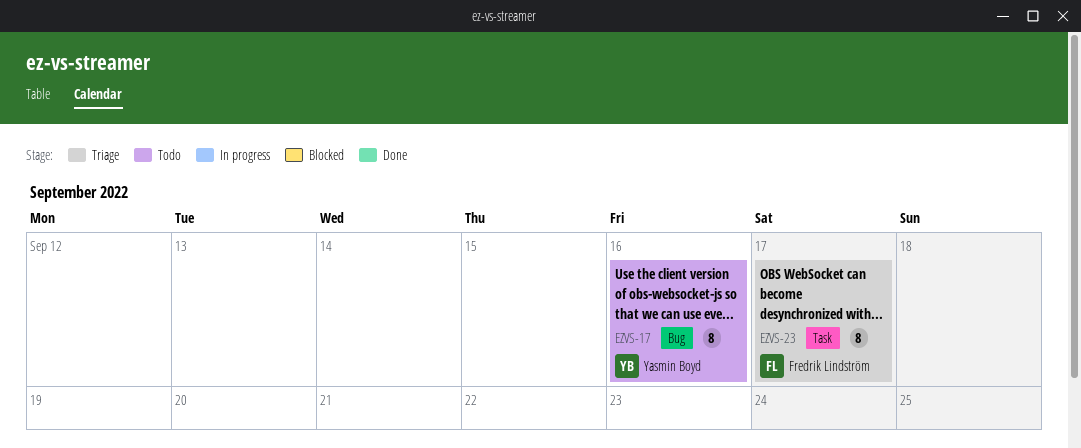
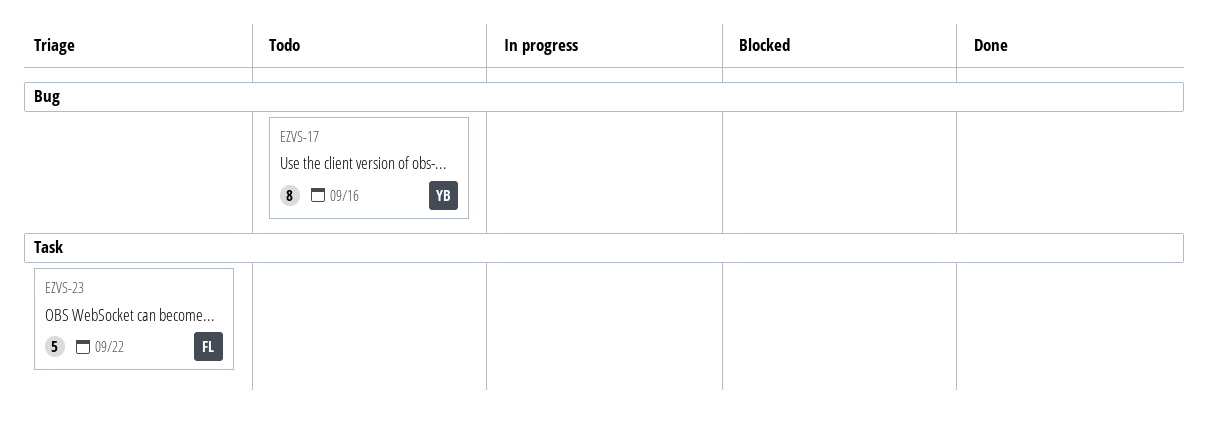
EZVS-23, estimate: 8 -> 5
EZVS-23, due: Sep 17 -> Sep 22

